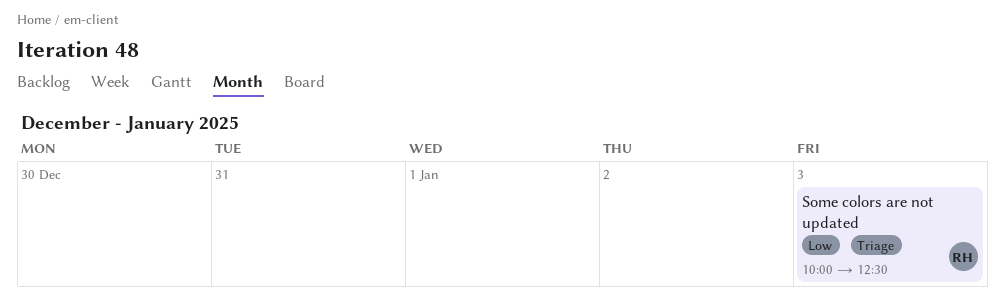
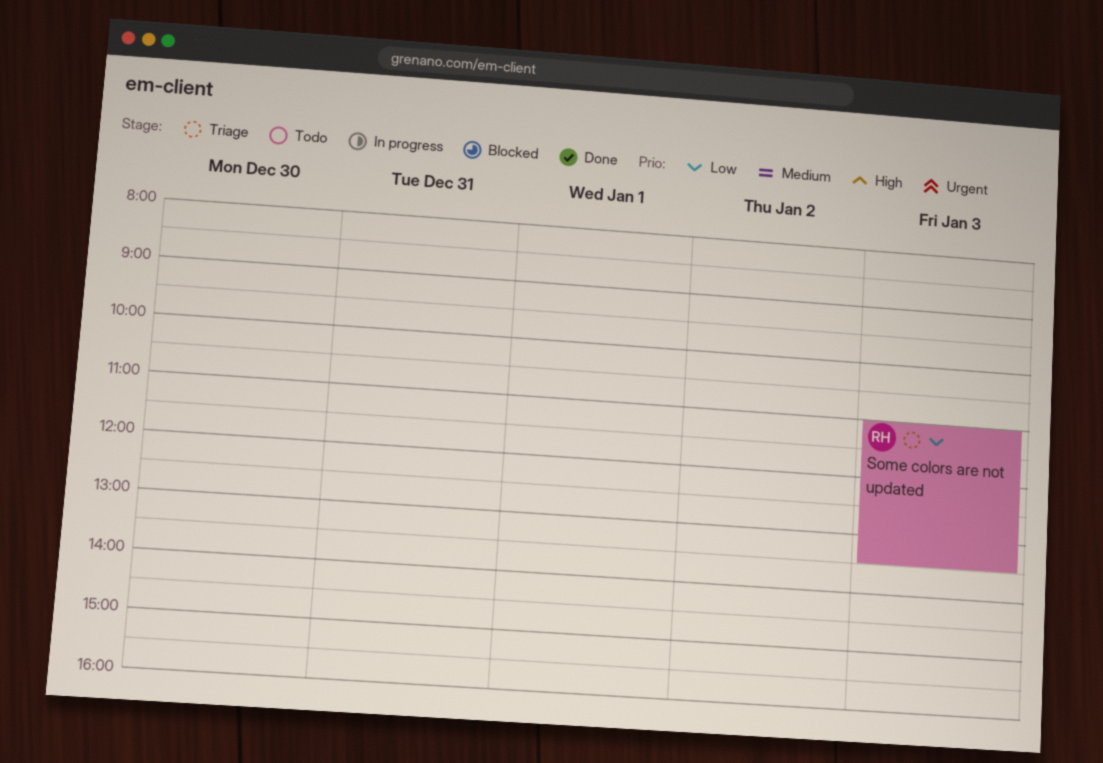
Some colors are not updated, begins: 10:00 -> 11:00
Some colors are not updated, ends: 12:30 -> 13:30

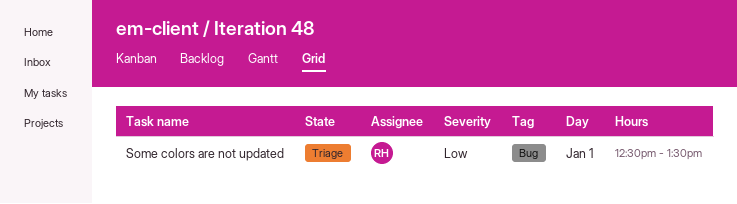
Some colors are not updated, day: Jan 3 -> Jan 1
Some colors are not updated, begins: 11:00 -> 12:30

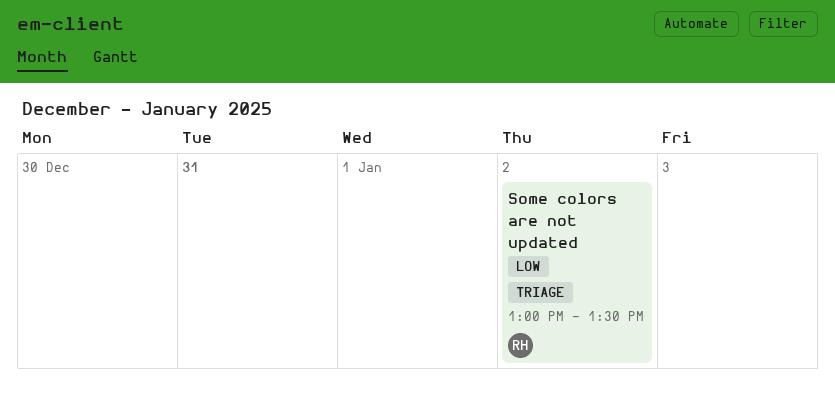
Some colors are not updated, day: Jan 1 -> Jan 2
Some colors are not updated, begins: 12:30 -> 13:00

